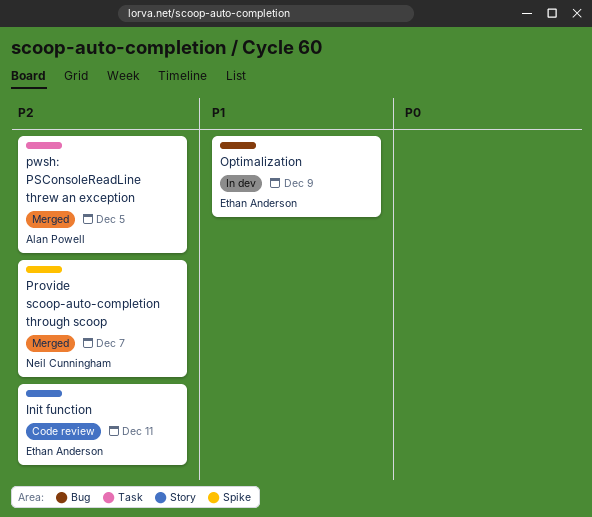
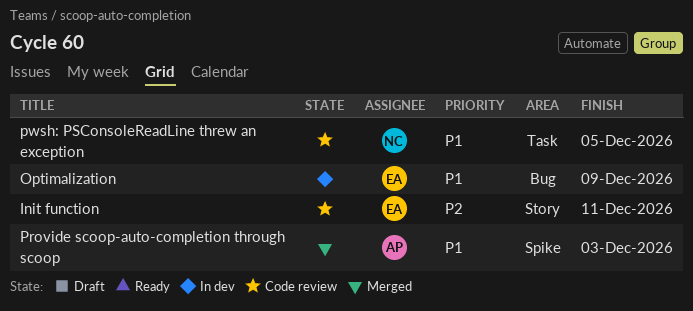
Provide scoop-auto-completion through scoop, owner: Neil Cunningham -> Alan Powell
Provide scoop-auto-completion through scoop, priority: P2 -> P1
Provide scoop-auto-completion through scoop, due: Dec 7 -> Dec 3
pwsh: PSConsoleReadLine threw an exception, status: Merged -> Code review
pwsh: PSConsoleReadLine threw an exception, owner: Alan Powell -> Neil Cunningham
pwsh: PSConsoleReadLine threw an exception, priority: P2 -> P1

